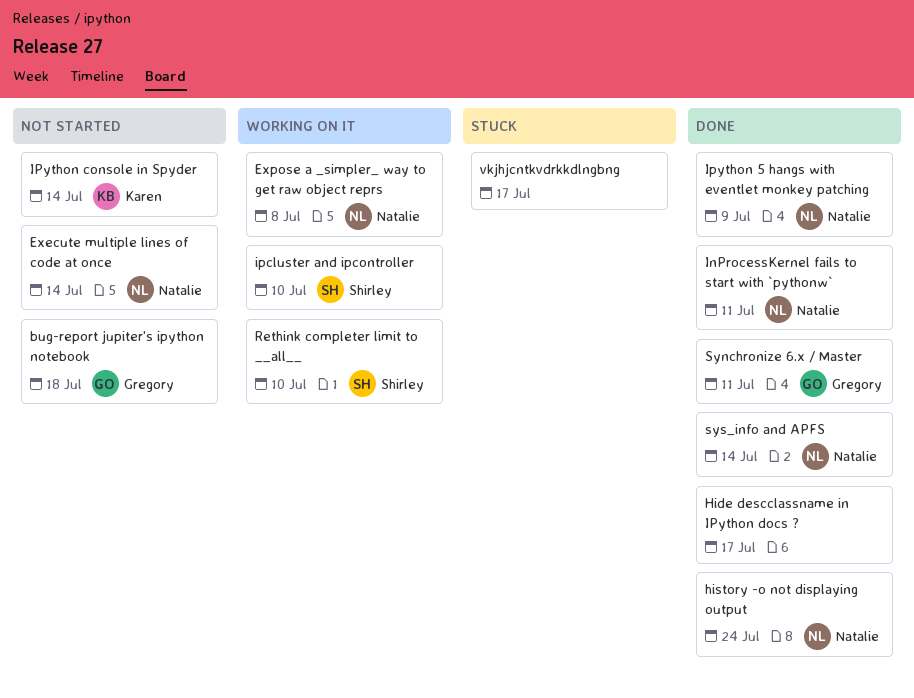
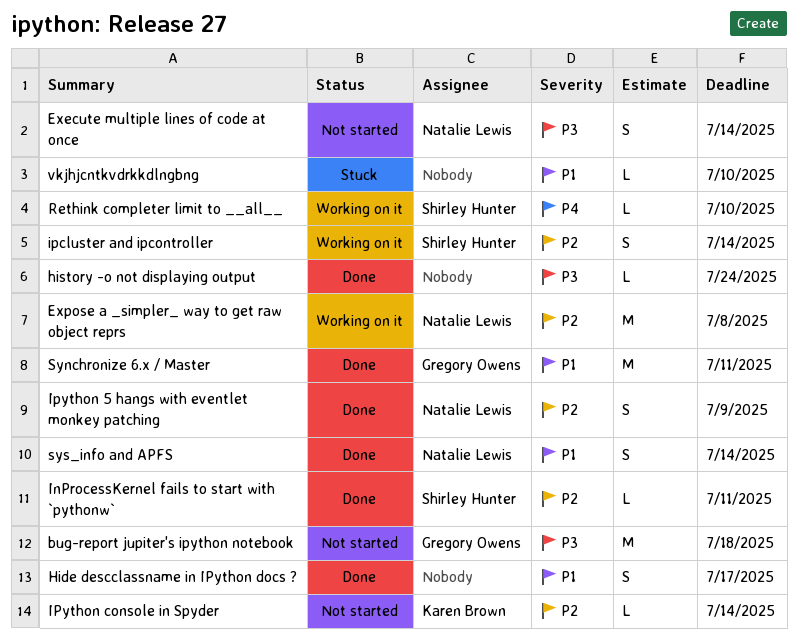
history -o not displaying output, owner: Natalie Lewis -> none
InProcessKernel fails to start with `pythonw`, owner: Natalie Lewis -> Shirley Hunter
ipcluster and ipcontroller, due: Jul 10 -> Jul 14
vkjhjcntkvdrkkdlngbng, due: Jul 17 -> Jul 10

